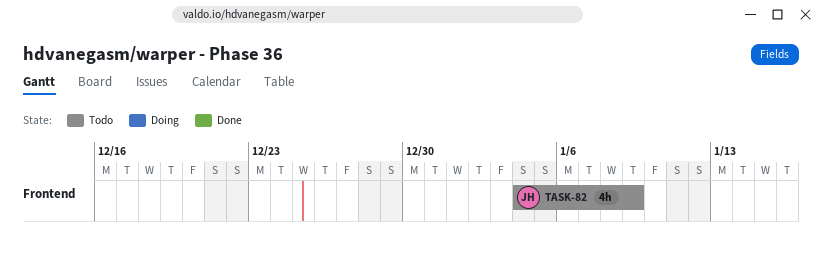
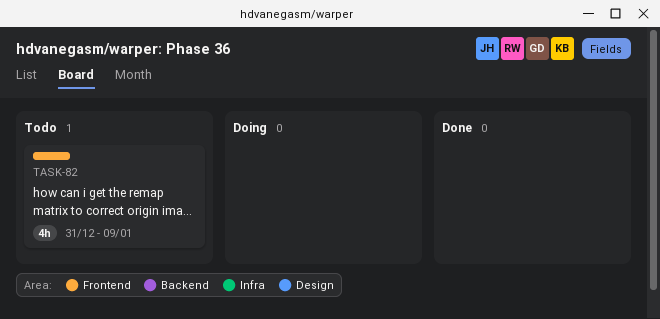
TASK-82, start: Jan 4 -> Dec 31

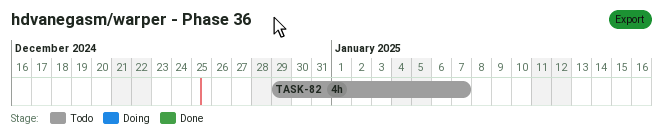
TASK-82, start: Dec 31 -> Dec 29
TASK-82, due: Jan 9 -> Jan 7

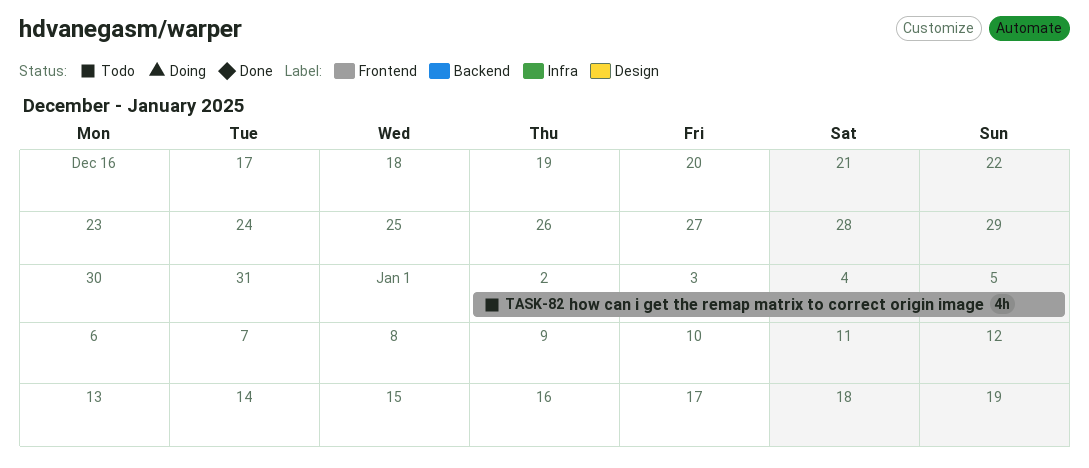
TASK-82, start: Dec 29 -> Jan 2
TASK-82, due: Jan 7 -> Jan 5

